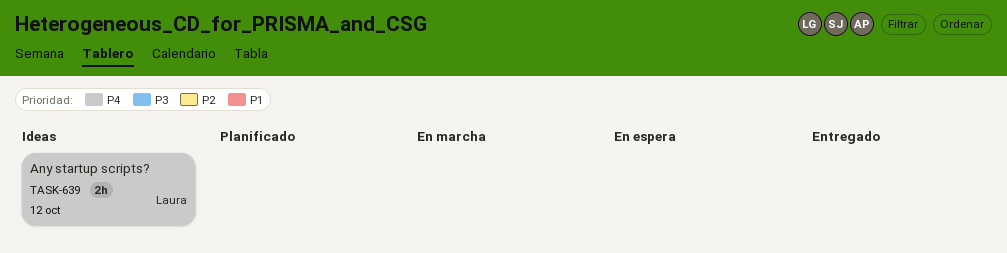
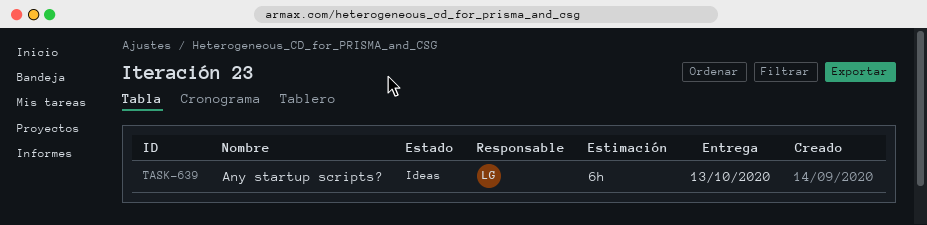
TASK-639, estimate: 2h -> 6h
TASK-639, due: Oct 12 -> Oct 13

